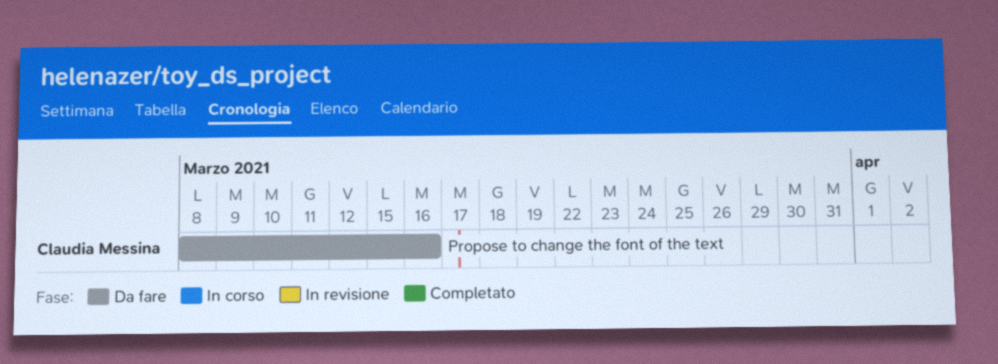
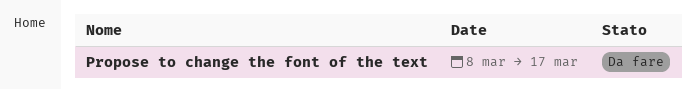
Propose to change the font of the text, due: Mar 16 -> Mar 17

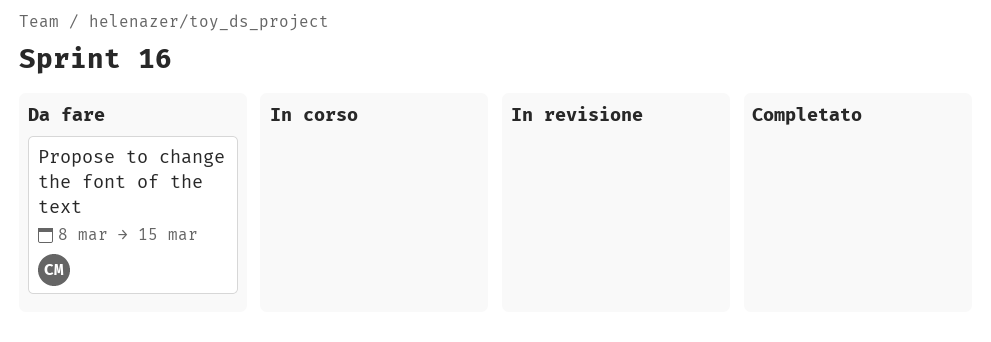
Propose to change the font of the text, due: Mar 17 -> Mar 15

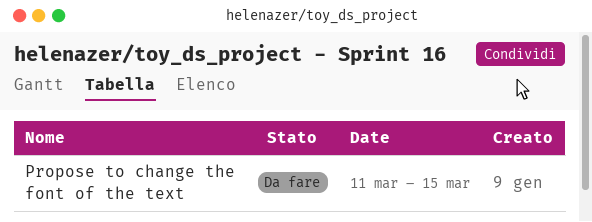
Propose to change the font of the text, start: Mar 8 -> Mar 11

